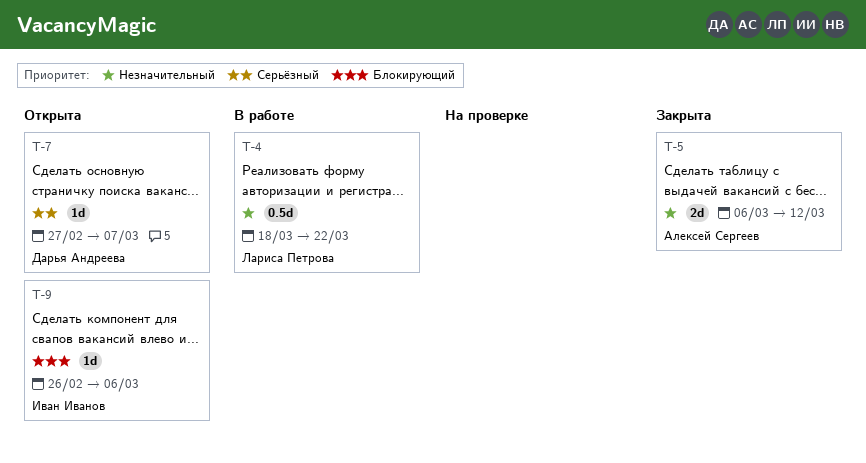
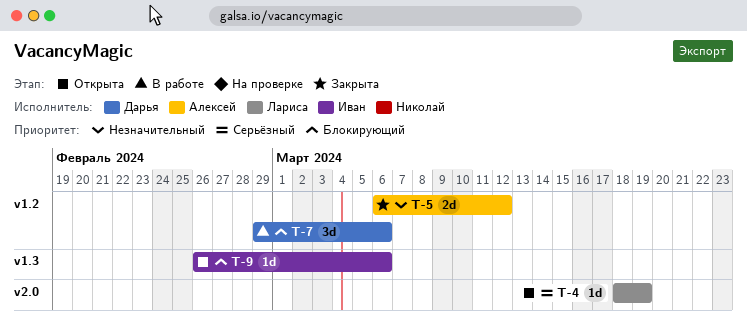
T-4, status: В работе -> Открыта
T-4, priority: Незначительный -> Серьёзный
T-4, estimate: 0.5d -> 1d
T-4, due: Mar 22 -> Mar 19
T-7, status: Открыта -> В работе
T-7, priority: Серьёзный -> Блокирующий
T-7, estimate: 1d -> 3d
T-7, start: Feb 27 -> Feb 29
T-7, due: Mar 7 -> Mar 6

